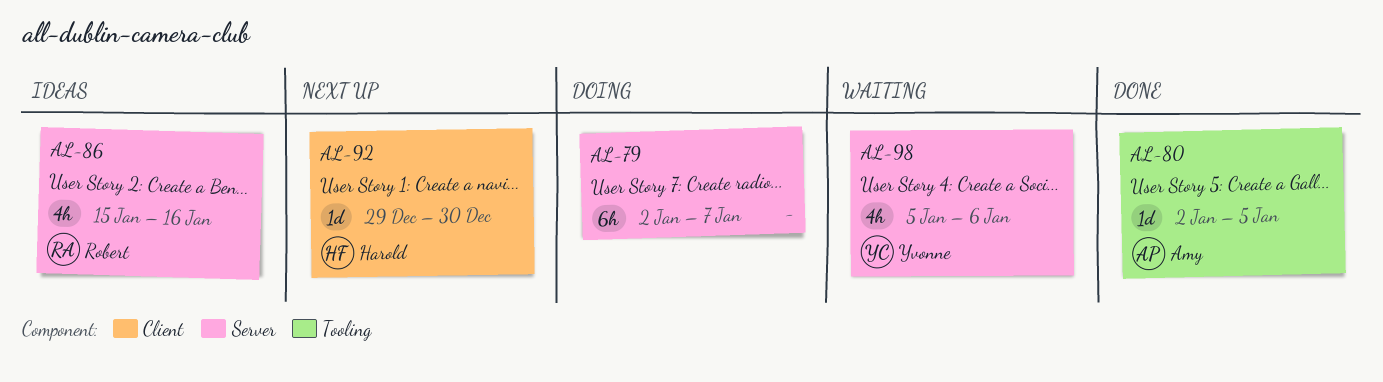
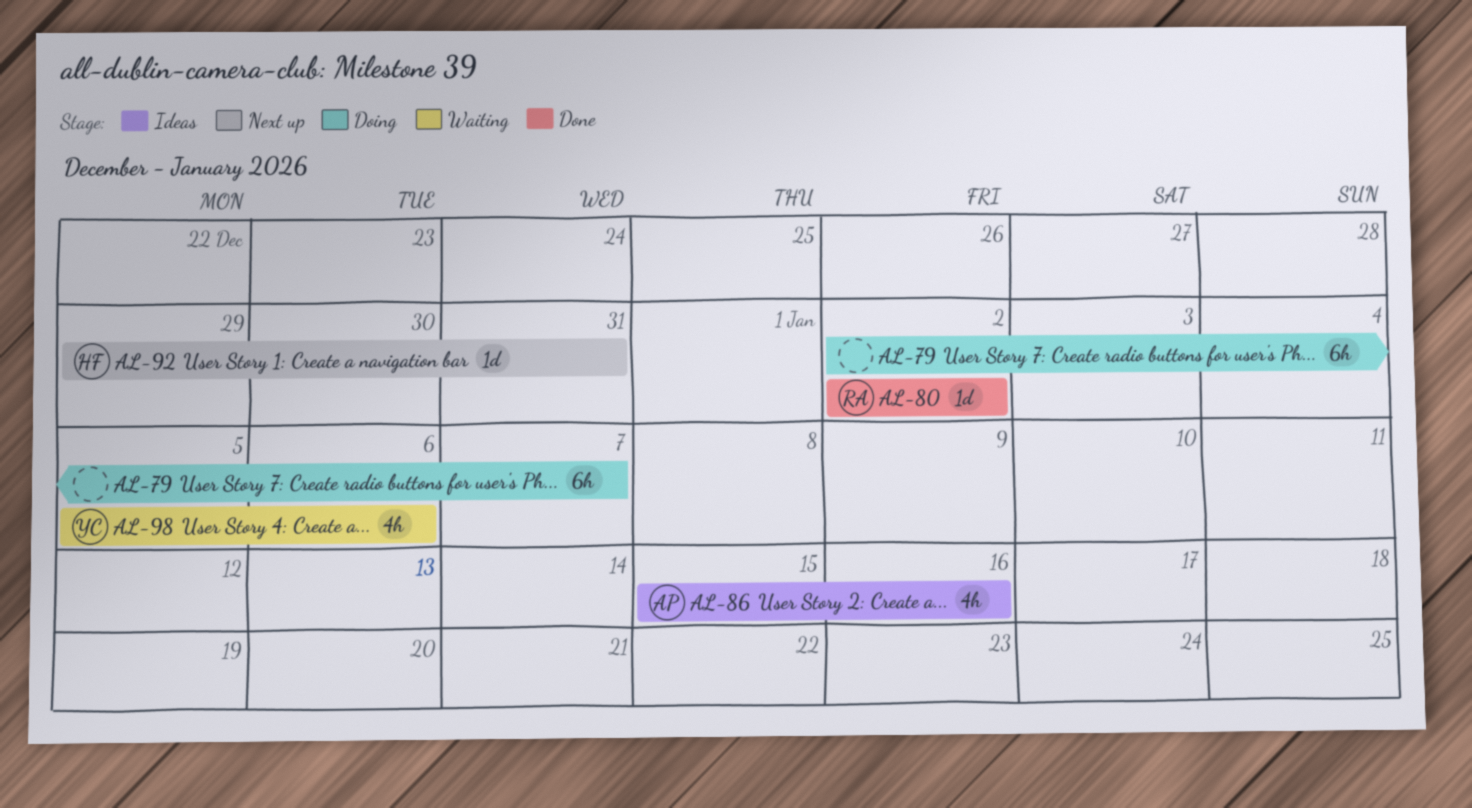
AL-80, owner: Amy -> Robert
AL-80, due: Jan 5 -> Jan 2
AL-86, owner: Robert -> Amy
AL-92, due: Dec 30 -> Dec 31

